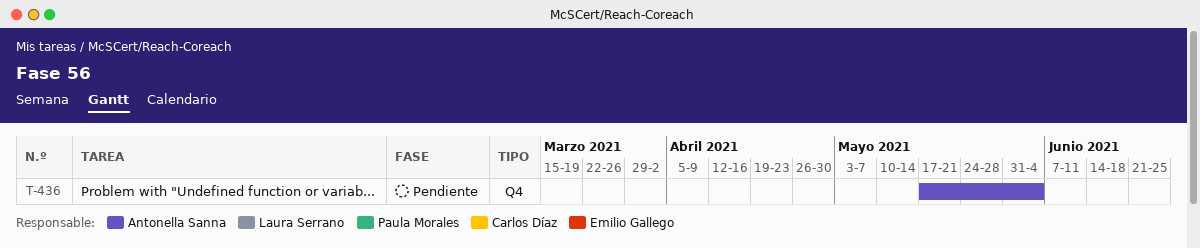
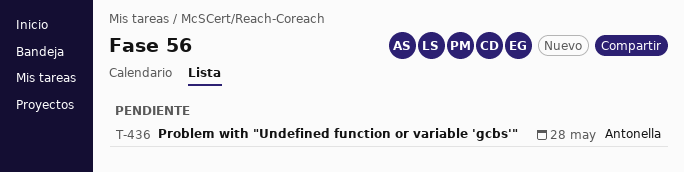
T-436, due: Jun 4 -> May 28

